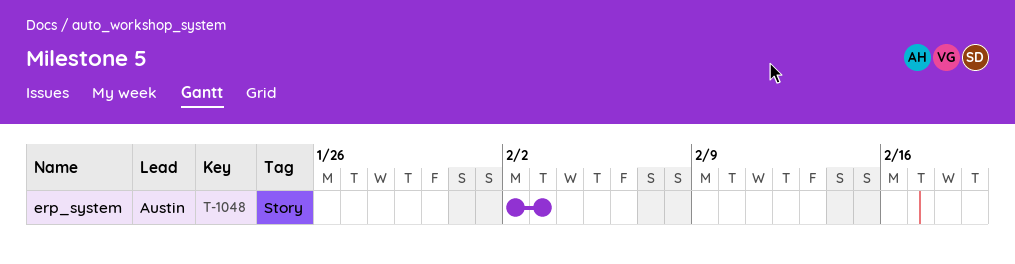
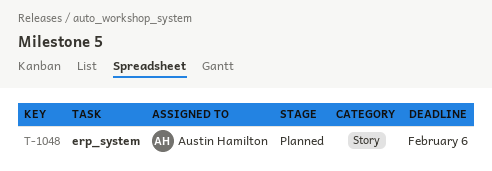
T-1048, due: Feb 3 -> Feb 6

